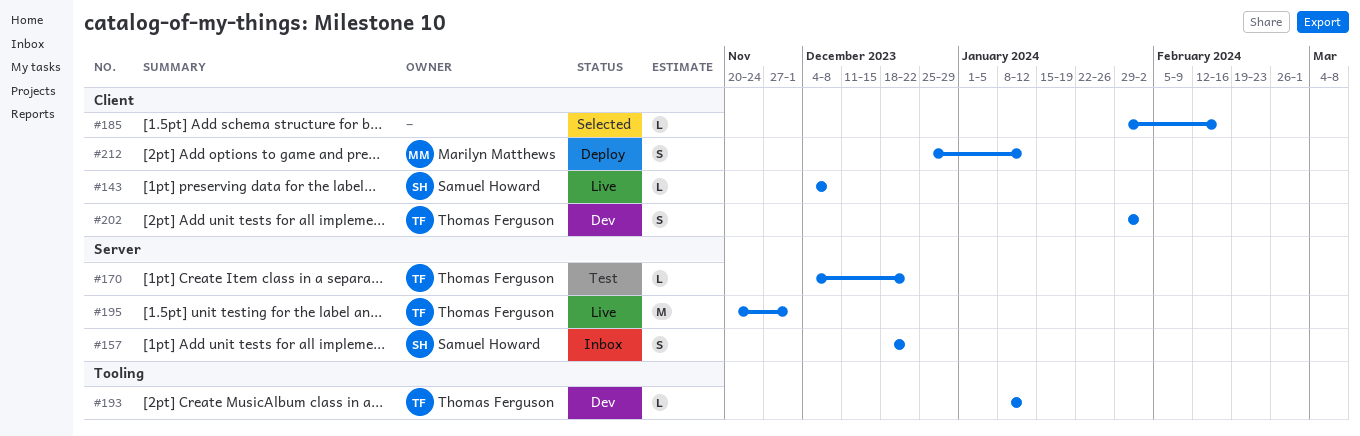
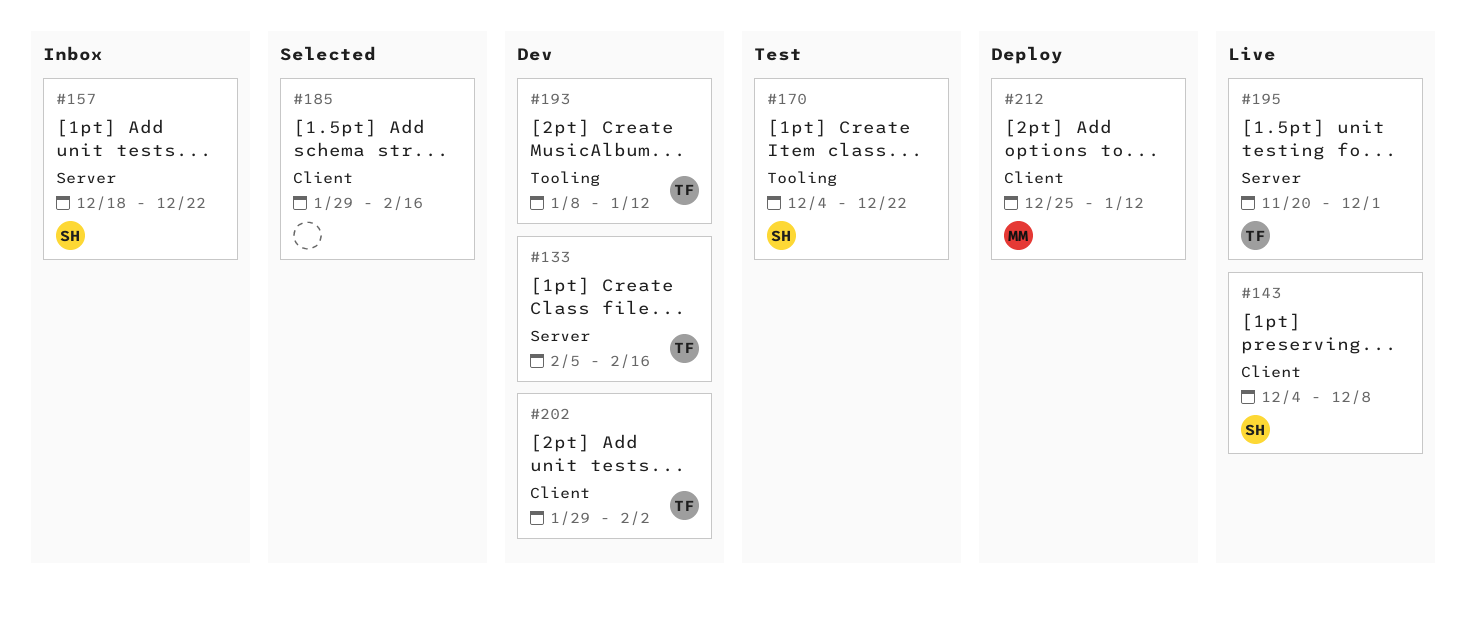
#133: none -> present
#170, owner: Thomas Ferguson -> Samuel Howard
#170, label: Server -> Tooling

